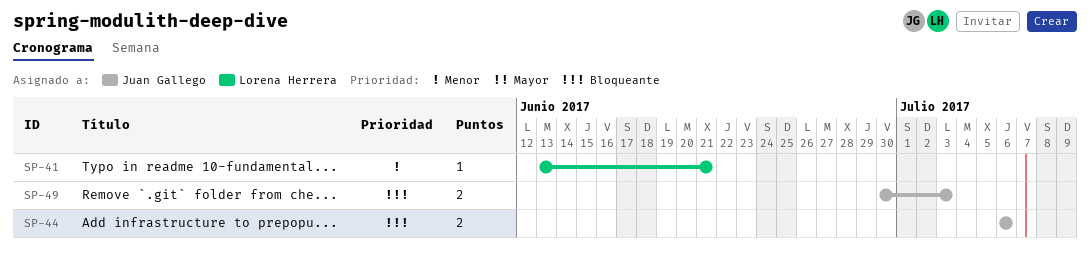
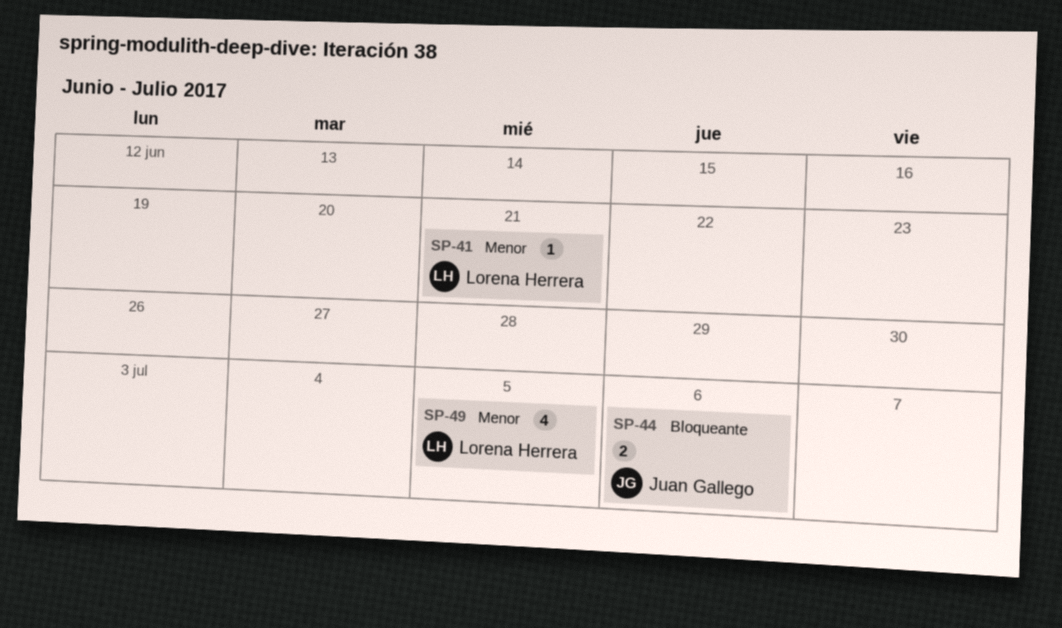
SP-49, owner: Juan Gallego -> Lorena Herrera
SP-49, priority: Bloqueante -> Menor
SP-49, estimate: 2 -> 4
SP-49, due: Jul 3 -> Jul 5

